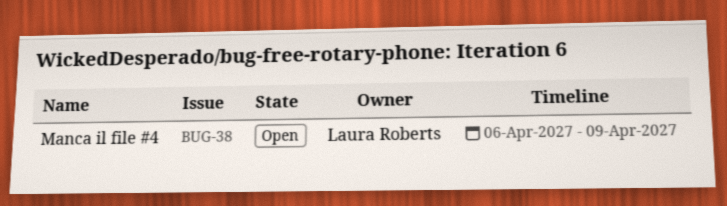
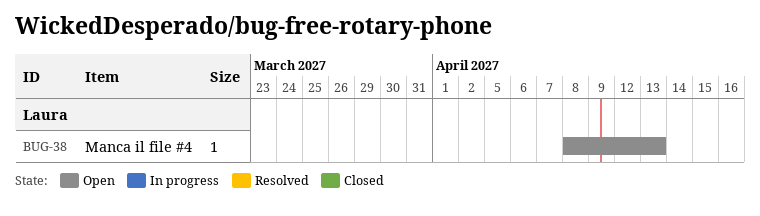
BUG-38, start: Apr 6 -> Apr 8
BUG-38, due: Apr 9 -> Apr 13

